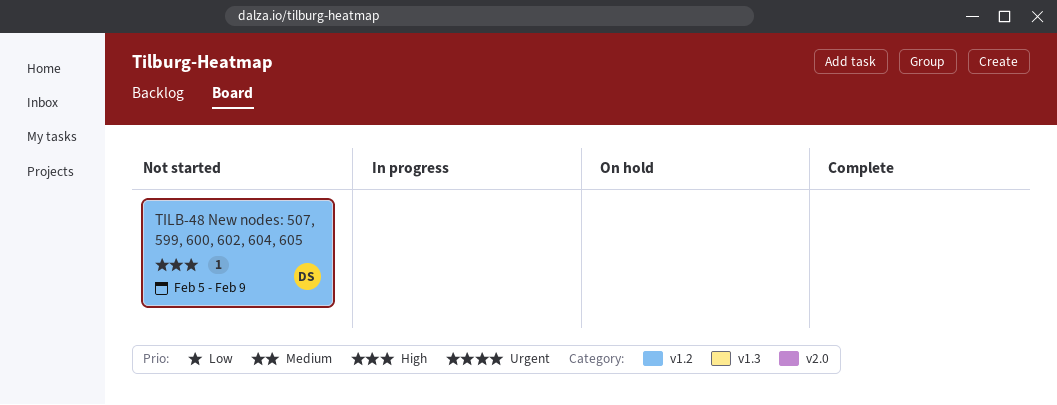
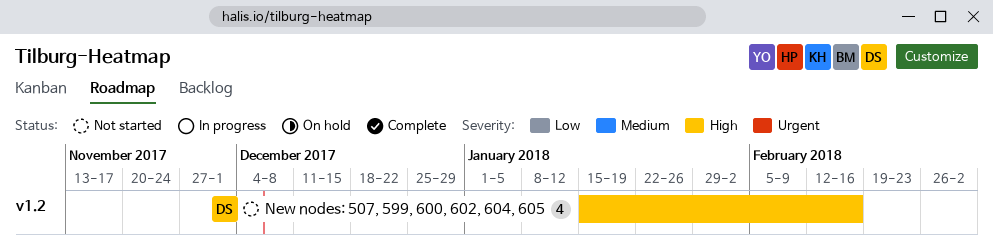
New nodes: 507, 599, 600, 602, 604, 605, estimate: 1 -> 4
New nodes: 507, 599, 600, 602, 604, 605, start: Feb 5 -> Jan 15
New nodes: 507, 599, 600, 602, 604, 605, due: Feb 9 -> Feb 16

